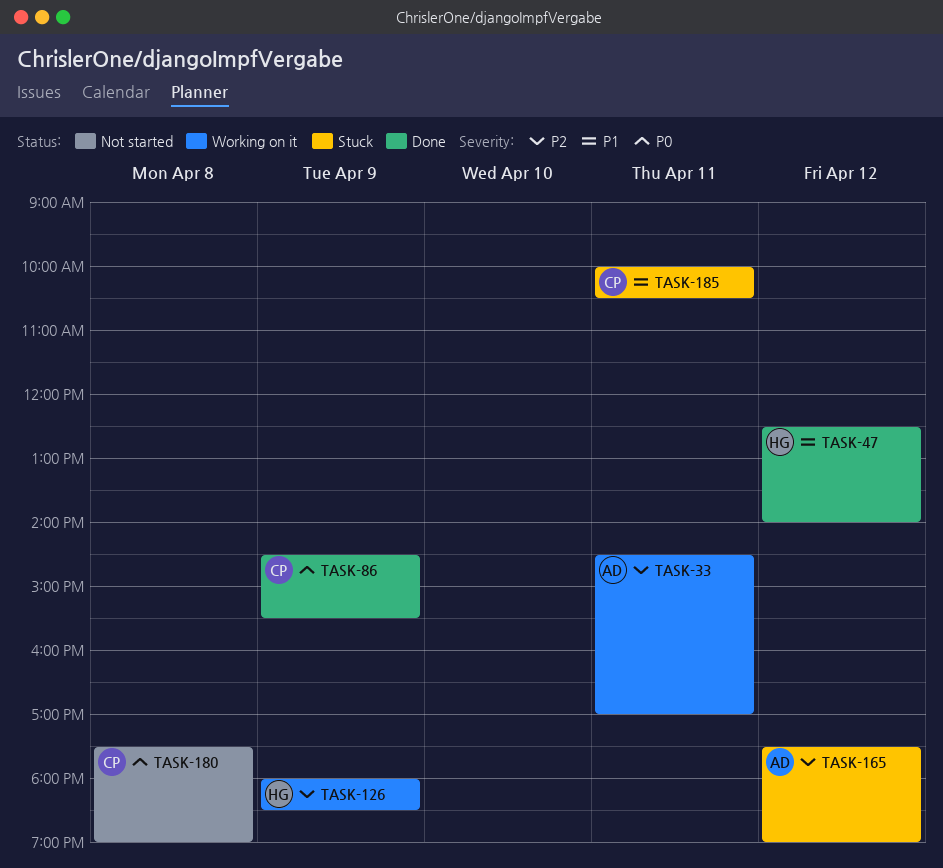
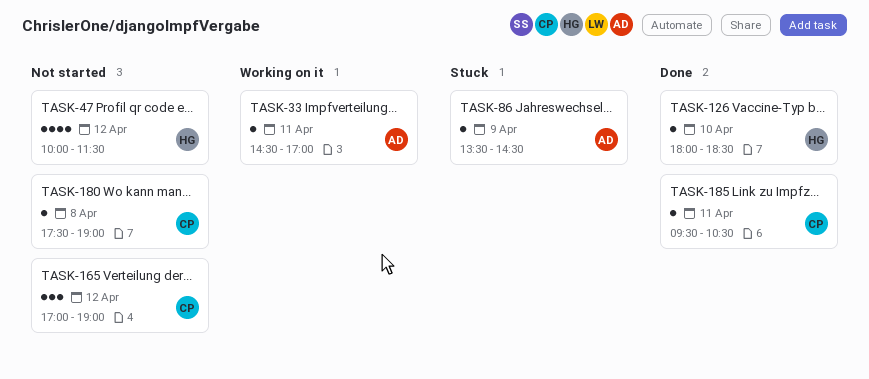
TASK-47, status: Done -> Not started
TASK-47, begins: 12:30 -> 10:00
TASK-47, ends: 14:00 -> 11:30
TASK-86, status: Done -> Stuck
TASK-86, owner: CP -> AD
TASK-86, begins: 14:30 -> 13:30
TASK-86, ends: 15:30 -> 14:30
TASK-126, status: Working on it -> Done
TASK-126, day: Apr 9 -> Apr 10
TASK-165, status: Stuck -> Not started
TASK-165, owner: AD -> CP
TASK-165, begins: 17:30 -> 17:00
TASK-185, status: Stuck -> Done
TASK-185, begins: 10:00 -> 09:30

